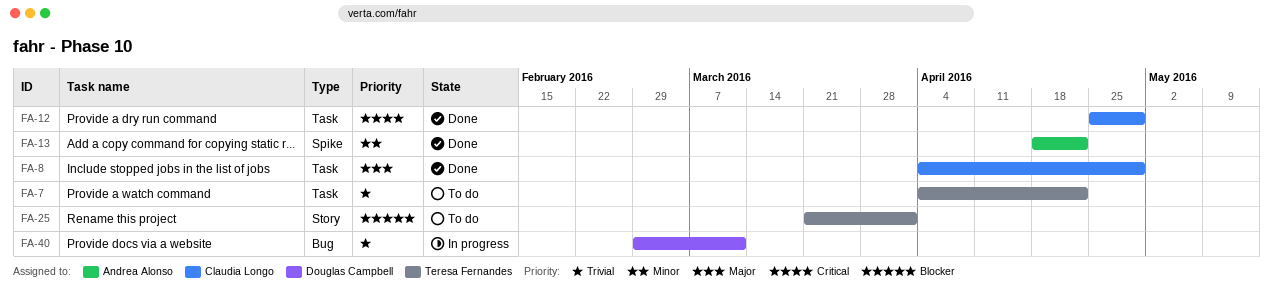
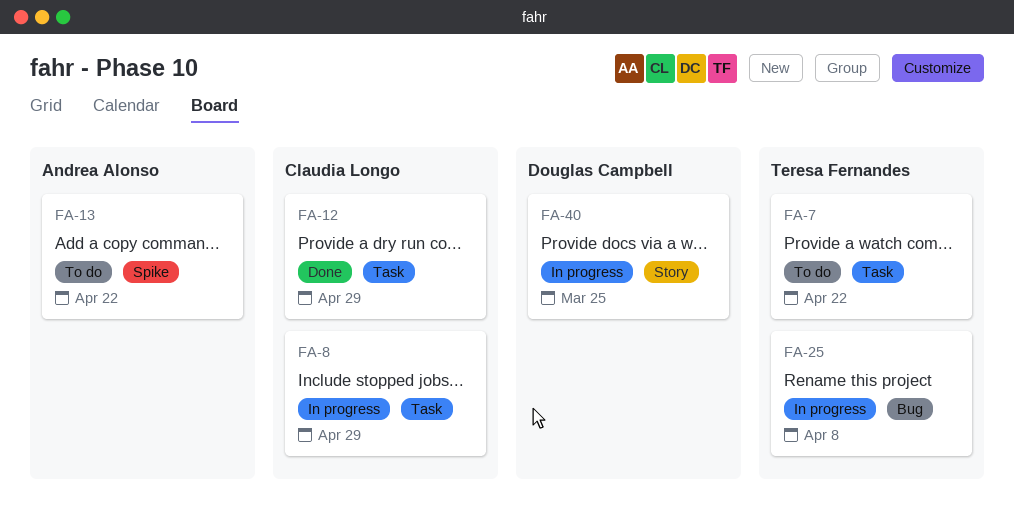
FA-8, status: Done -> In progress
FA-13, status: Done -> To do
FA-25, status: To do -> In progress
FA-25, label: Story -> Bug
FA-25, due: Apr 1 -> Apr 8
FA-40, label: Bug -> Story
FA-40, due: Mar 11 -> Mar 25

